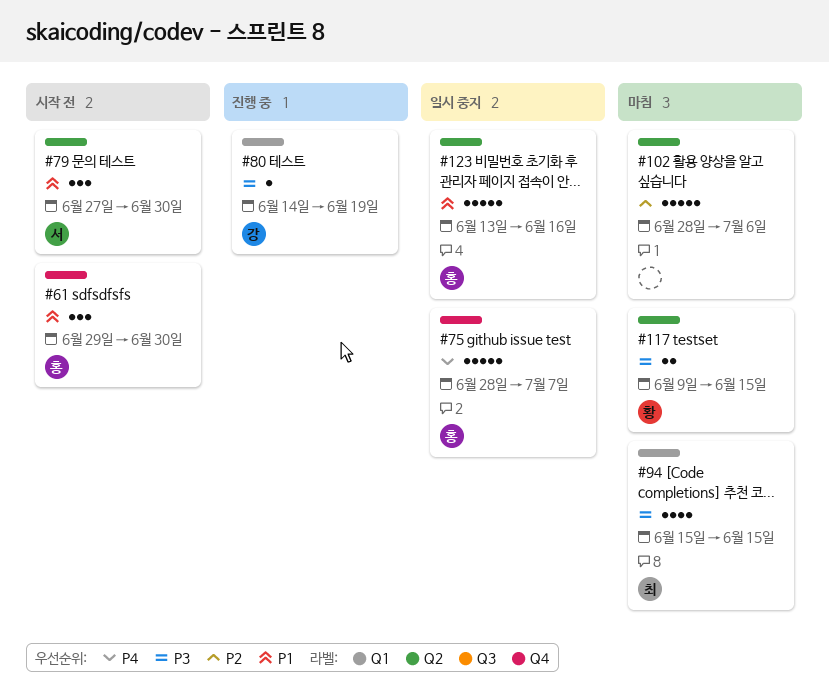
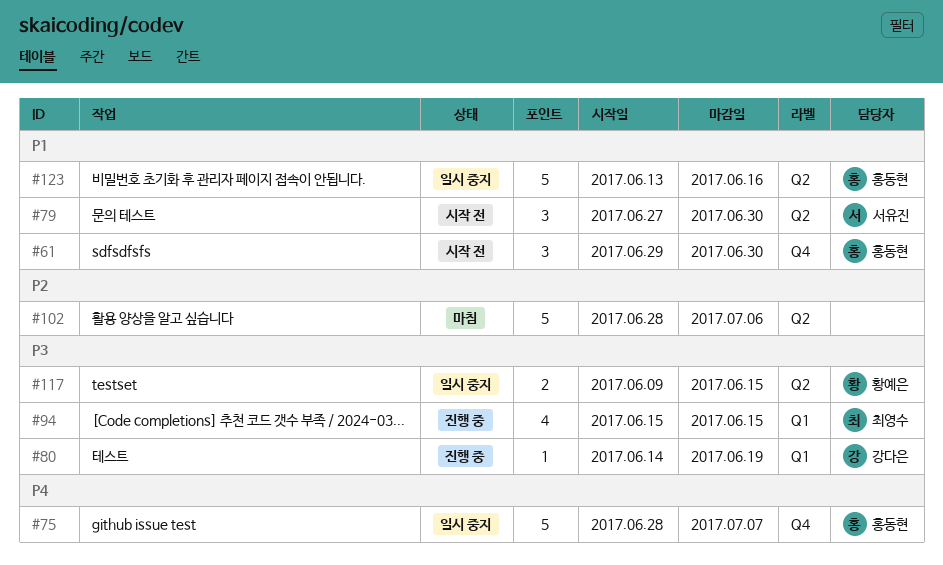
#94, status: 마침 -> 진행 중
#117, status: 마침 -> 일시 중지

